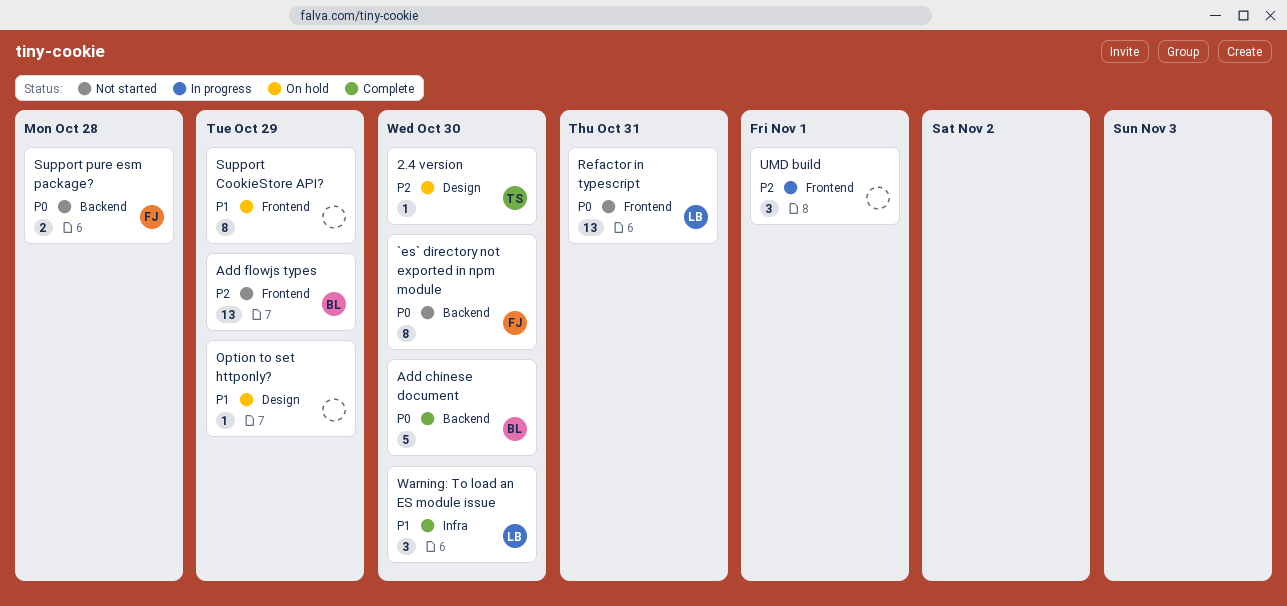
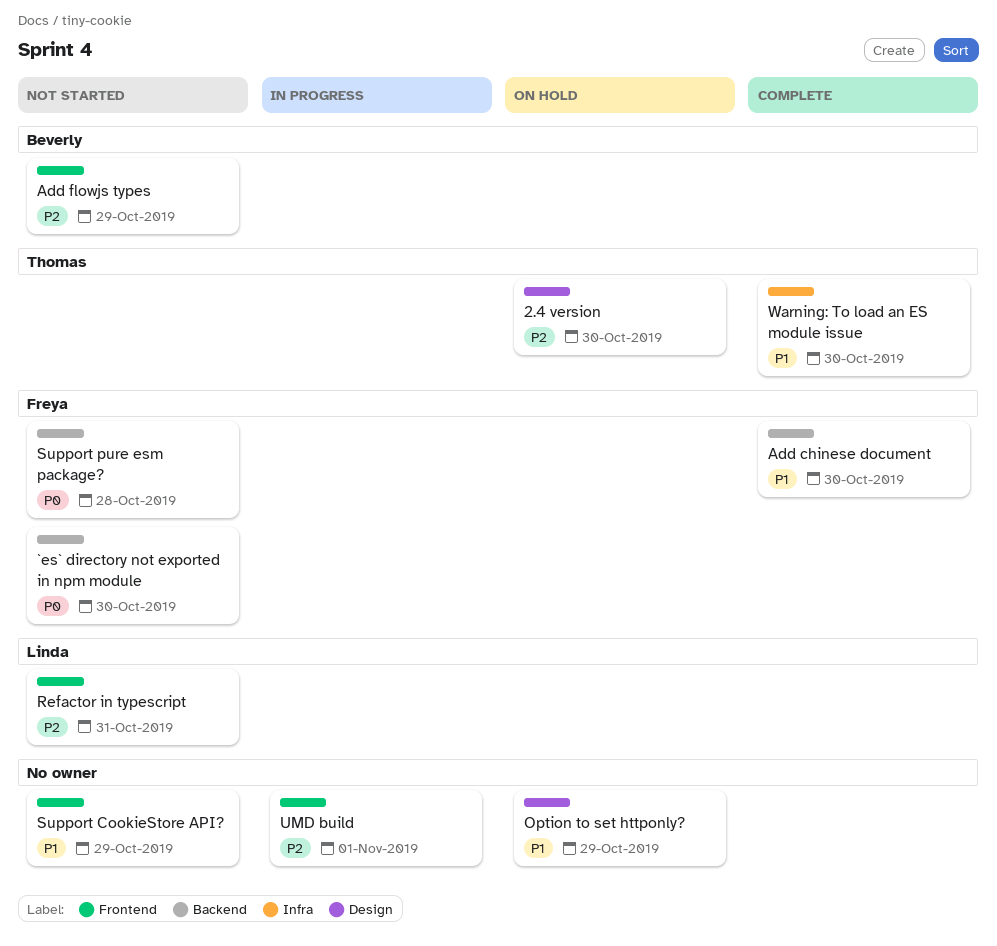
Add chinese document, owner: Beverly -> Freya
Add chinese document, priority: P0 -> P1
Refactor in typescript, priority: P0 -> P2
Support CookieStore API?, status: On hold -> Not started
Warning: To load an ES module issue, owner: Linda -> Thomas

